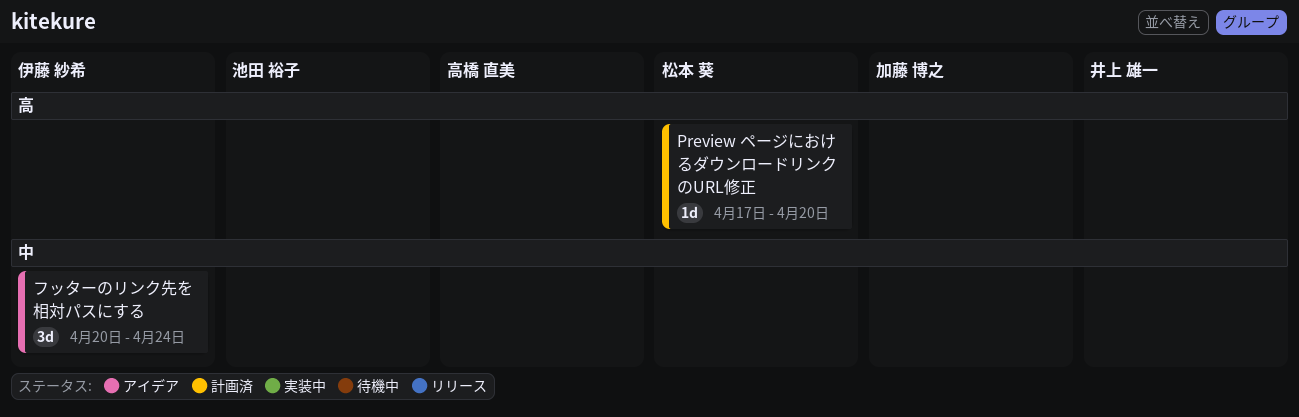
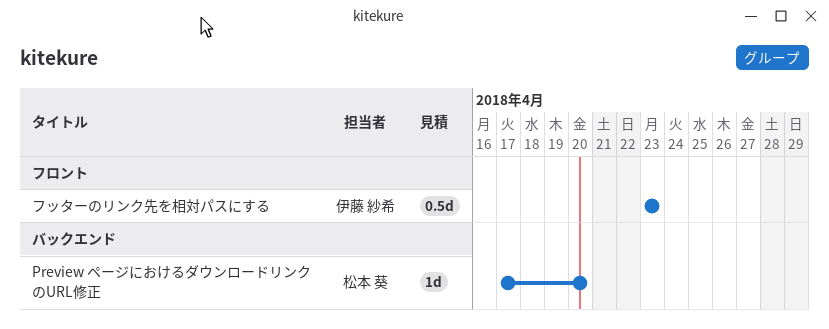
フッターのリンク先を相対パスにする, estimate: 3d -> 0.5d
フッターのリンク先を相対パスにする, start: Apr 20 -> Apr 23
フッターのリンク先を相対パスにする, due: Apr 24 -> Apr 23

